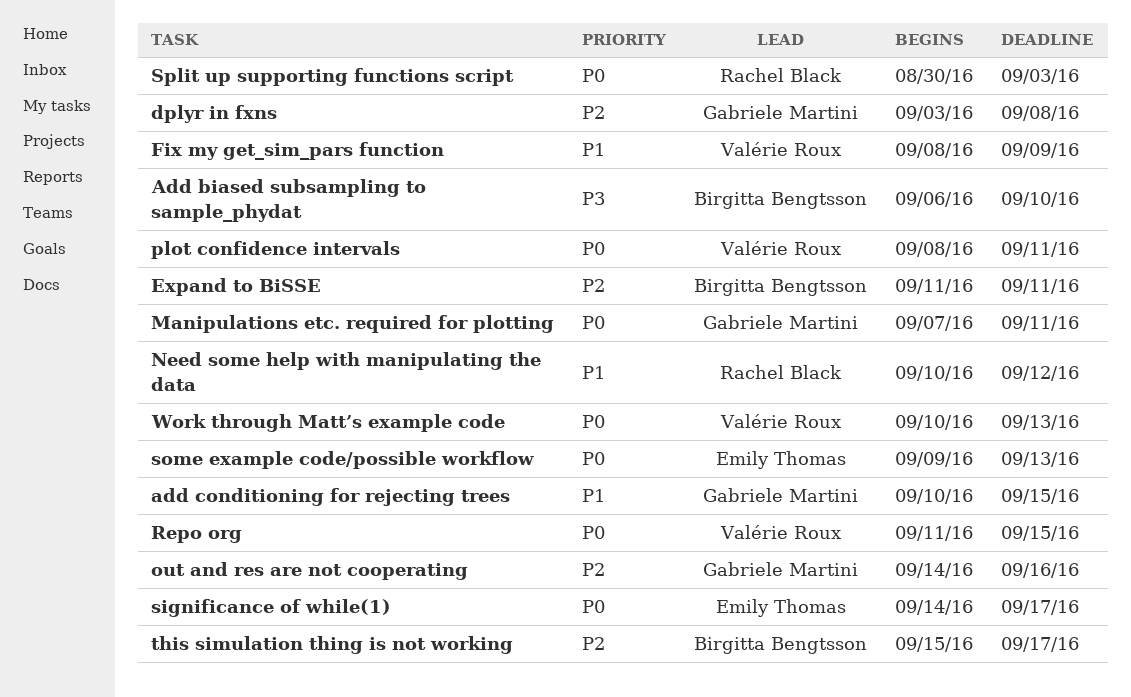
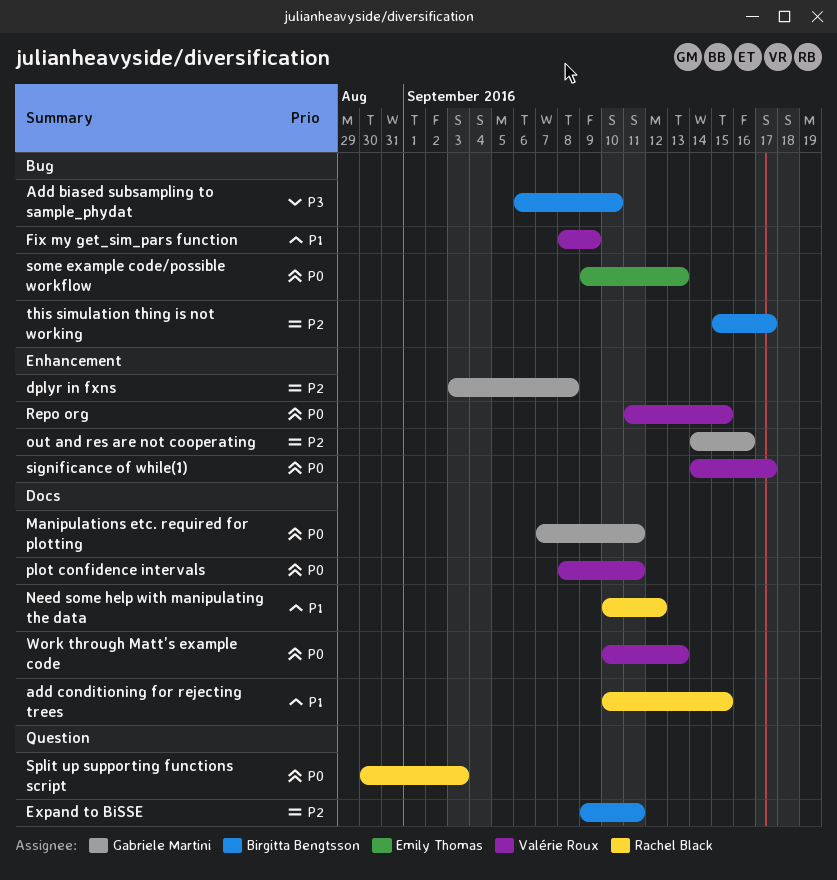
add conditioning for rejecting trees, owner: Gabriele Martini -> Rachel Black
Expand to BiSSE, start: Sep 11 -> Sep 9
significance of while(1), owner: Emily Thomas -> Valérie Roux

